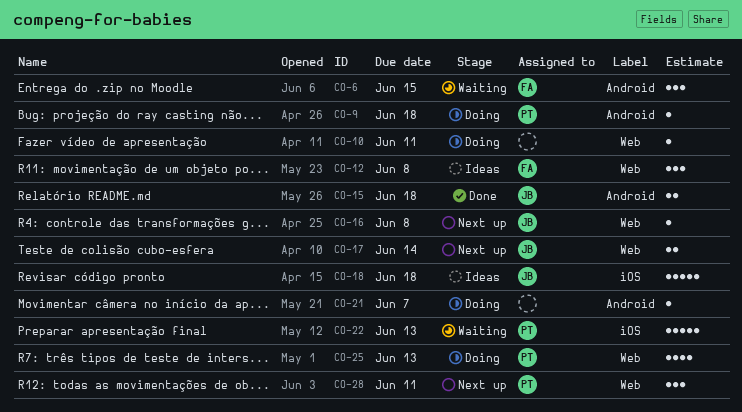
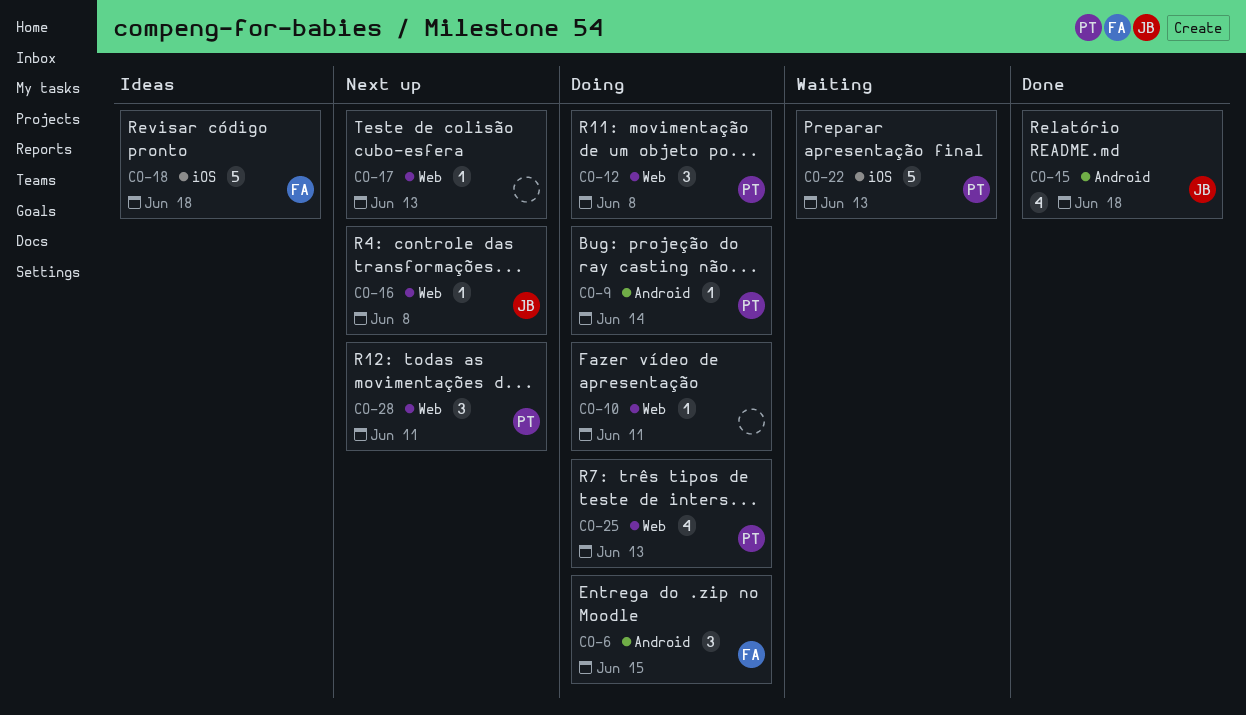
CO-6, status: Waiting -> Doing
CO-9, due: Jun 18 -> Jun 14
CO-12, status: Ideas -> Doing
CO-12, owner: FA -> PT
CO-15, estimate: 2 -> 4
CO-17, owner: JB -> none
CO-17, estimate: 2 -> 1
CO-17, due: Jun 14 -> Jun 13
CO-18, owner: JB -> FA
CO-21: present -> none

